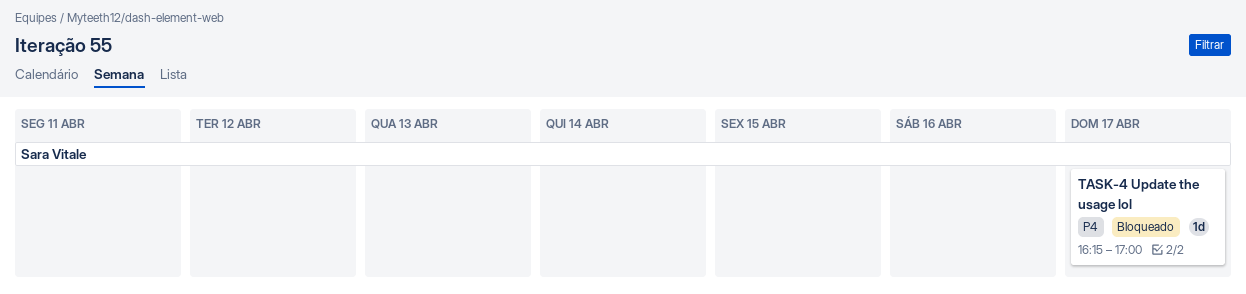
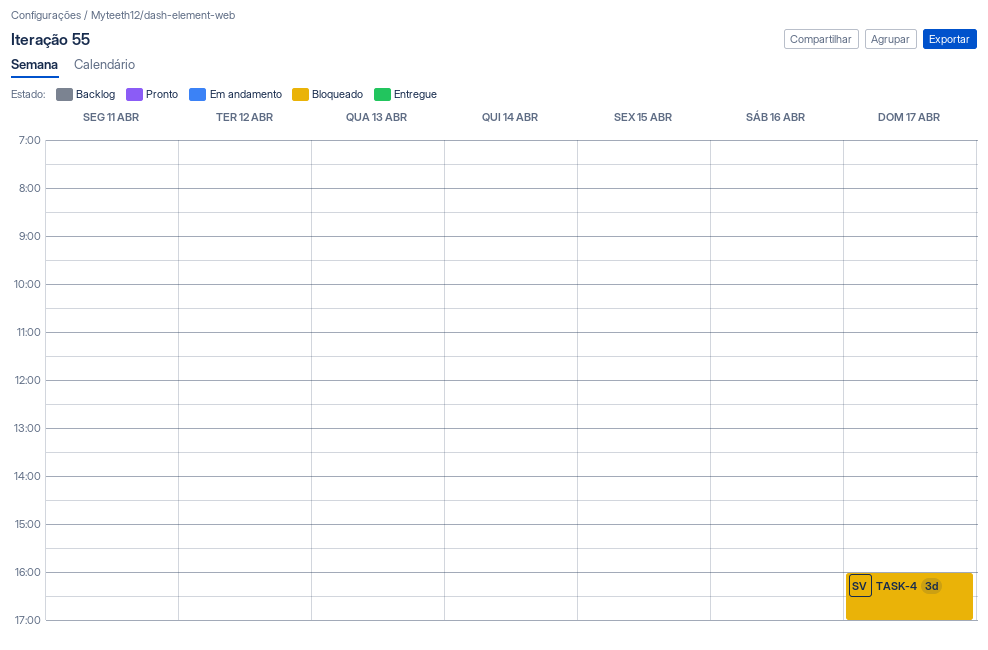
TASK-4, estimate: 1d -> 3d
TASK-4, begins: 16:15 -> 16:00

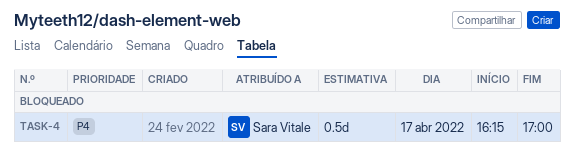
TASK-4, estimate: 3d -> 0.5d
TASK-4, begins: 16:00 -> 16:15

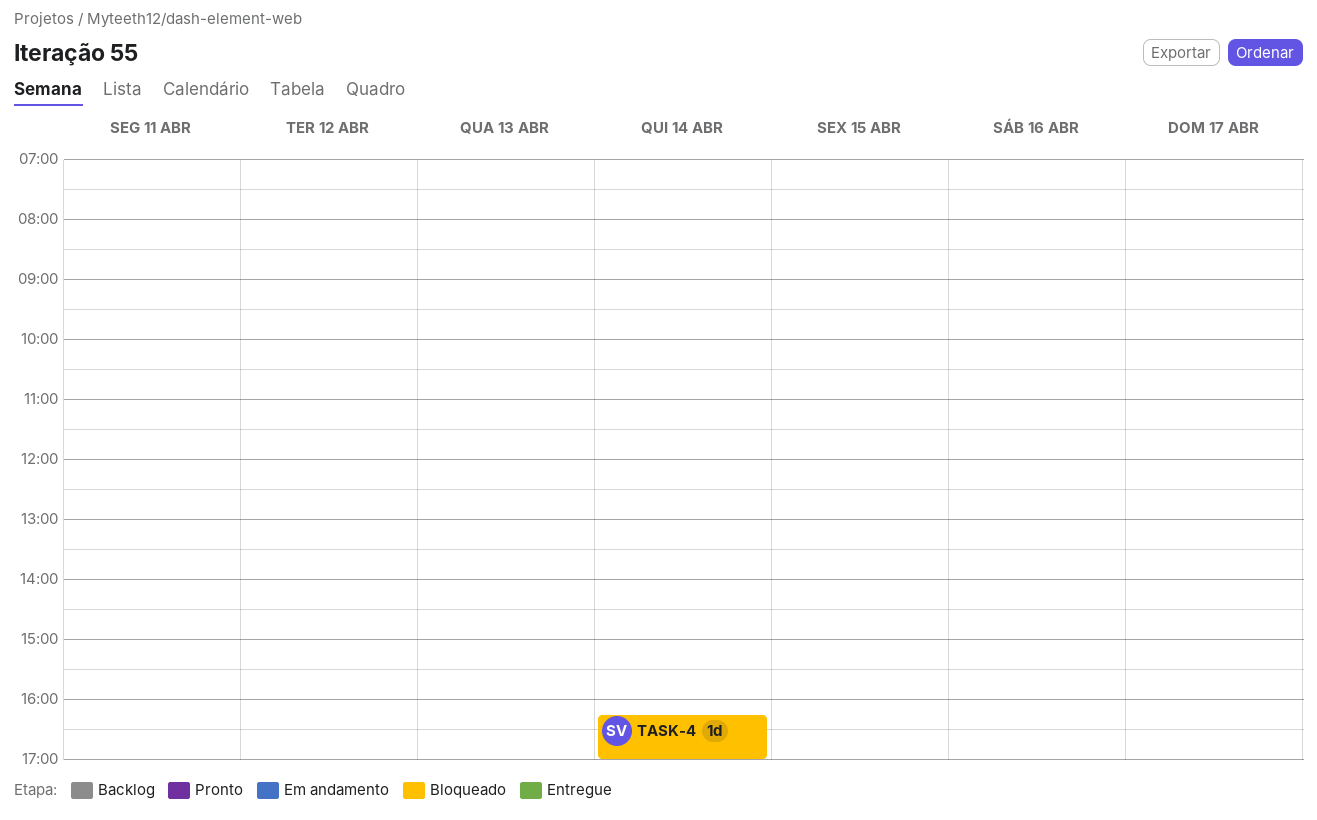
TASK-4, estimate: 0.5d -> 1d
TASK-4, day: Apr 17 -> Apr 14

